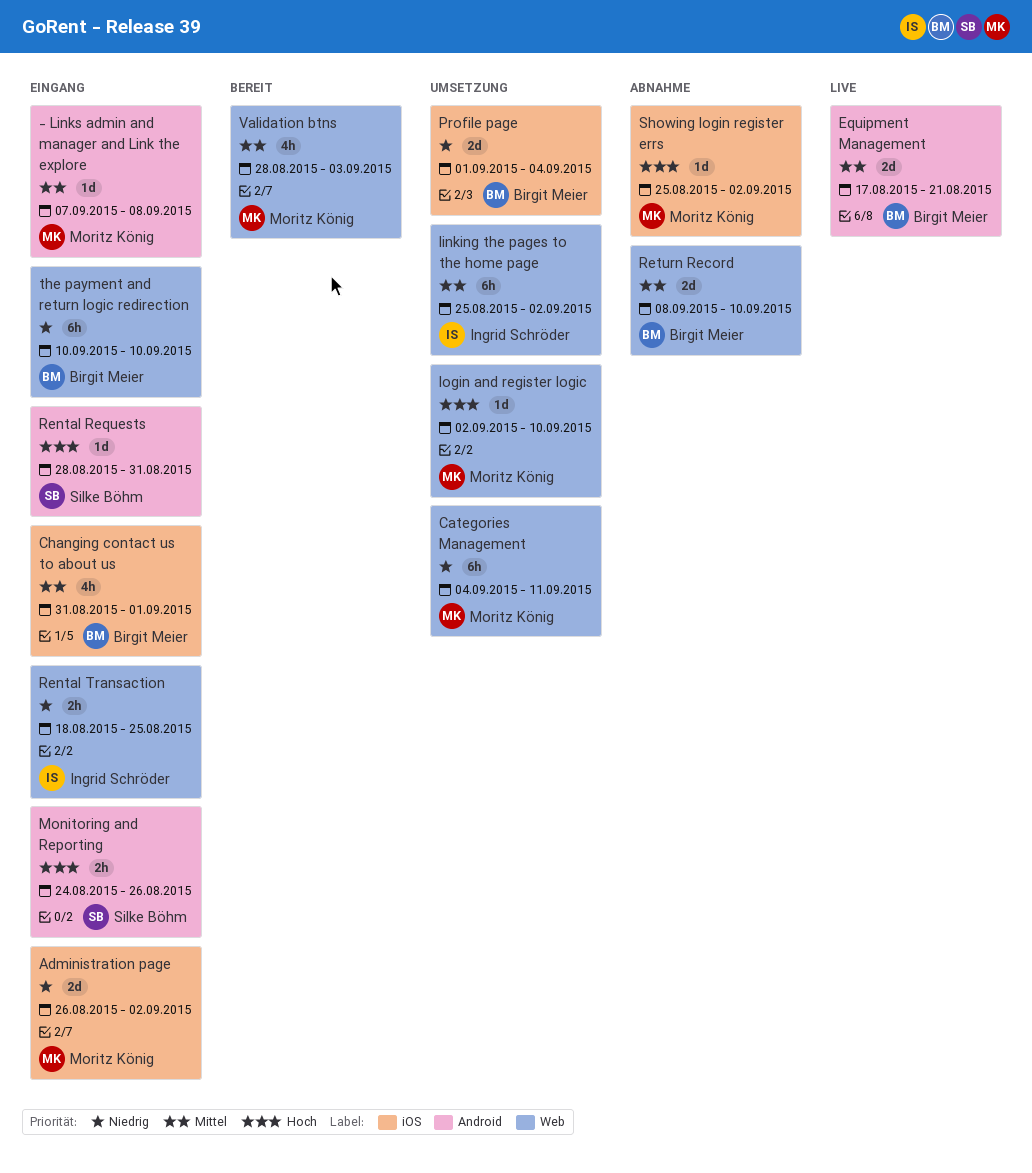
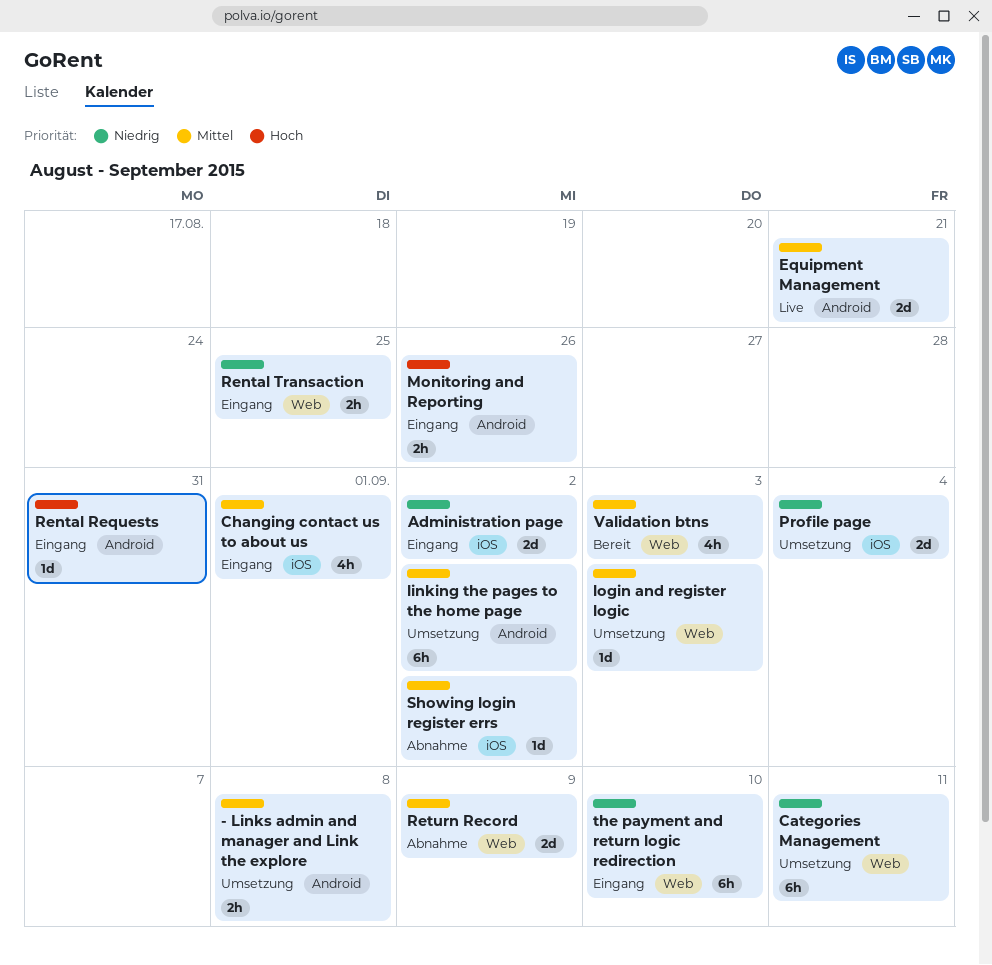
- Links admin and manager and Link the explore, status: Eingang -> Umsetzung
- Links admin and manager and Link the explore, estimate: 1d -> 2h
linking the pages to the home page, label: Web -> Android
login and register logic, priority: Hoch -> Mittel
login and register logic, due: Sep 10 -> Sep 3
Return Record, due: Sep 10 -> Sep 9
Showing login register errs, priority: Hoch -> Mittel

